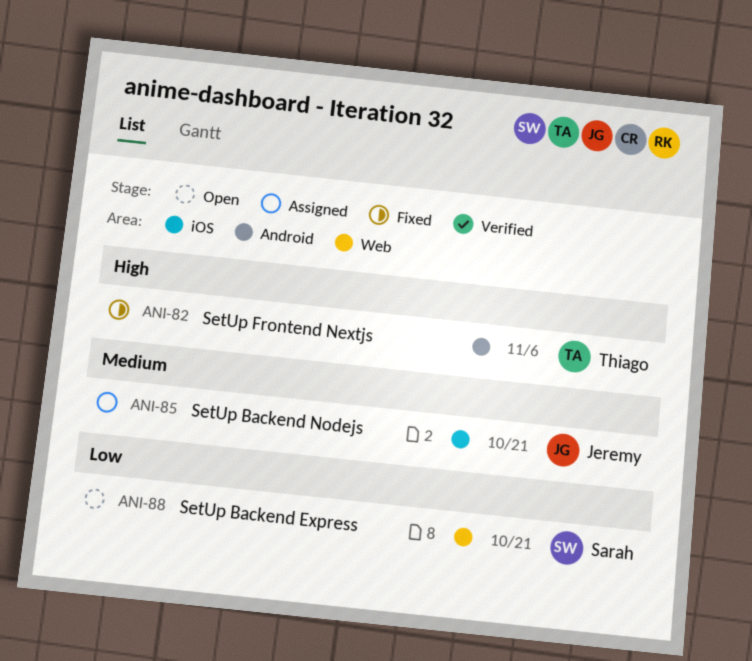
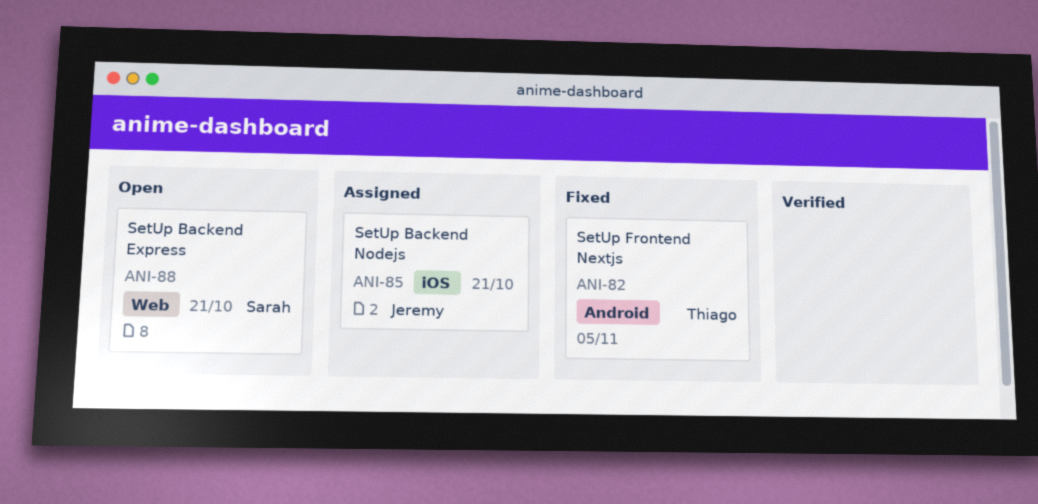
ANI-82, due: Nov 6 -> Nov 5

